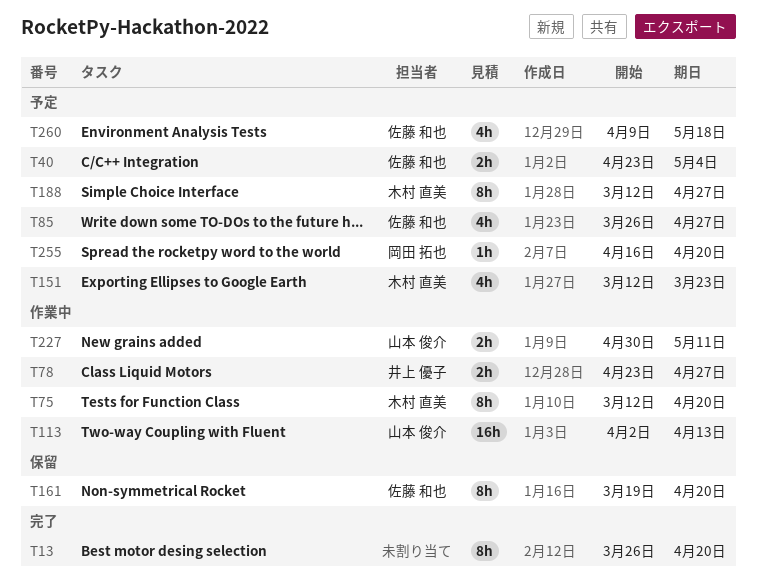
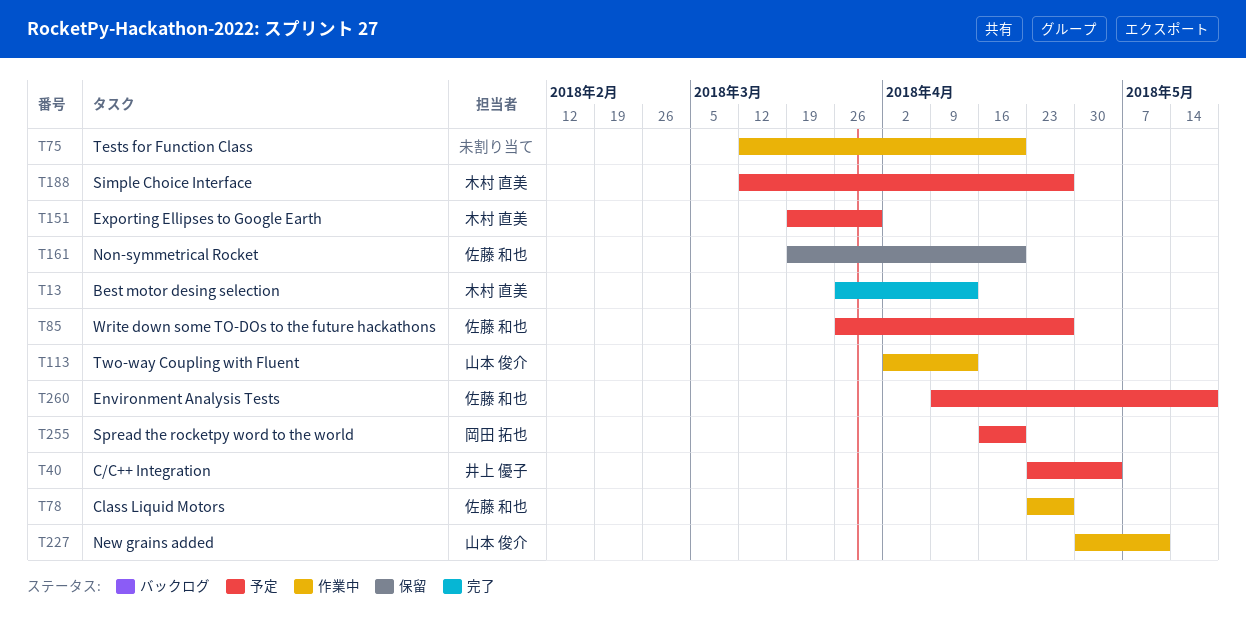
T13, owner: none -> 木村 直美
T13, due: Apr 20 -> Apr 13
T40, owner: 佐藤 和也 -> 井上 優子
T75, owner: 木村 直美 -> none
T78, owner: 井上 優子 -> 佐藤 和也
T151, start: Mar 12 -> Mar 19
T151, due: Mar 23 -> Mar 30

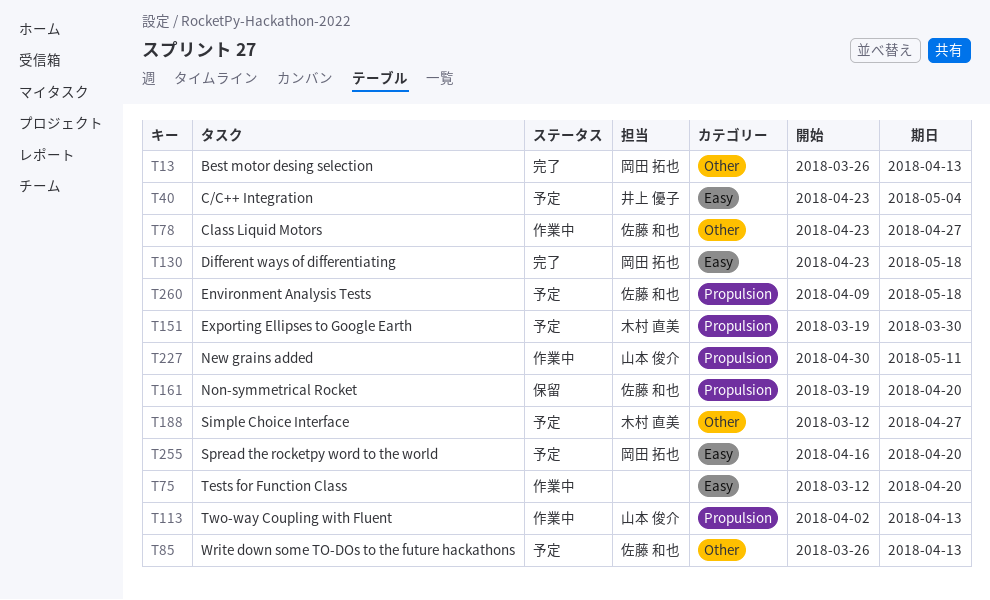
T13, owner: 木村 直美 -> 岡田 拓也
T85, due: Apr 27 -> Apr 13
T130: none -> present

